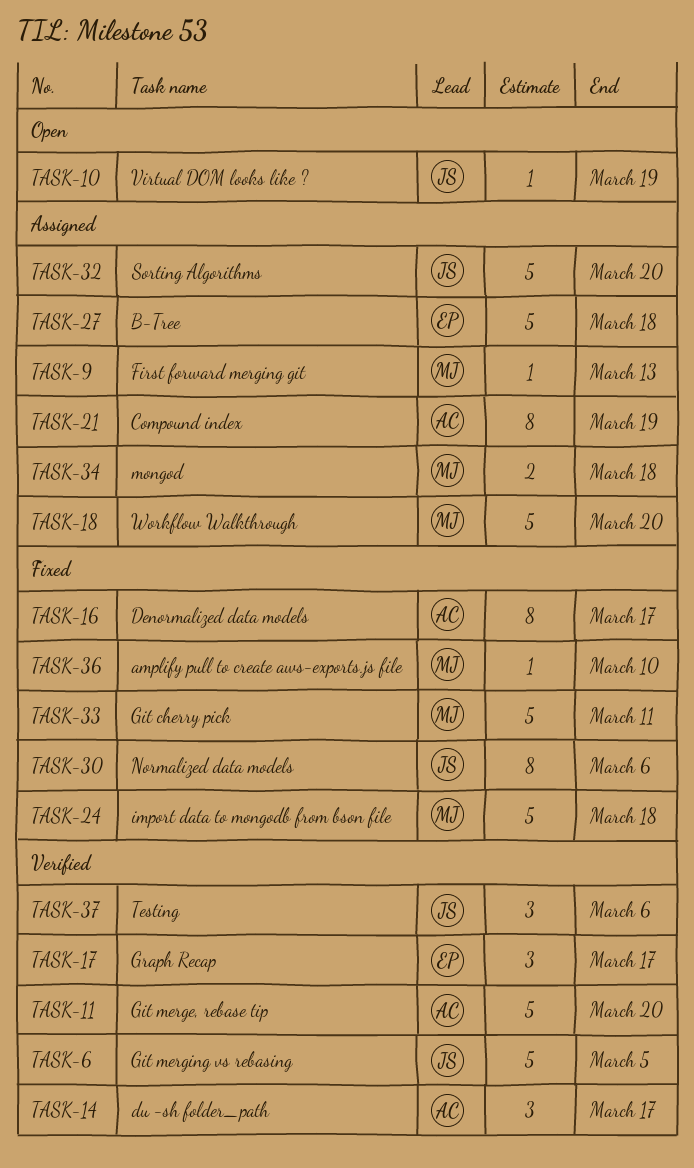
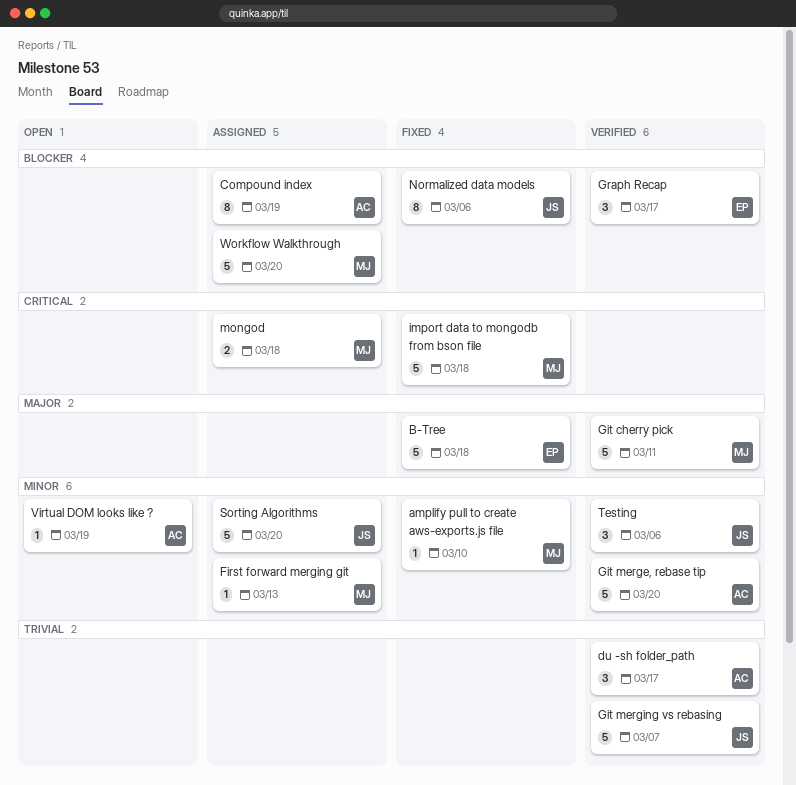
B-Tree, status: Assigned -> Fixed
Denormalized data models: present -> none
Git cherry pick, status: Fixed -> Verified
Git merging vs rebasing, due: Mar 5 -> Mar 7
Virtual DOM looks like ?, owner: JS -> AC

